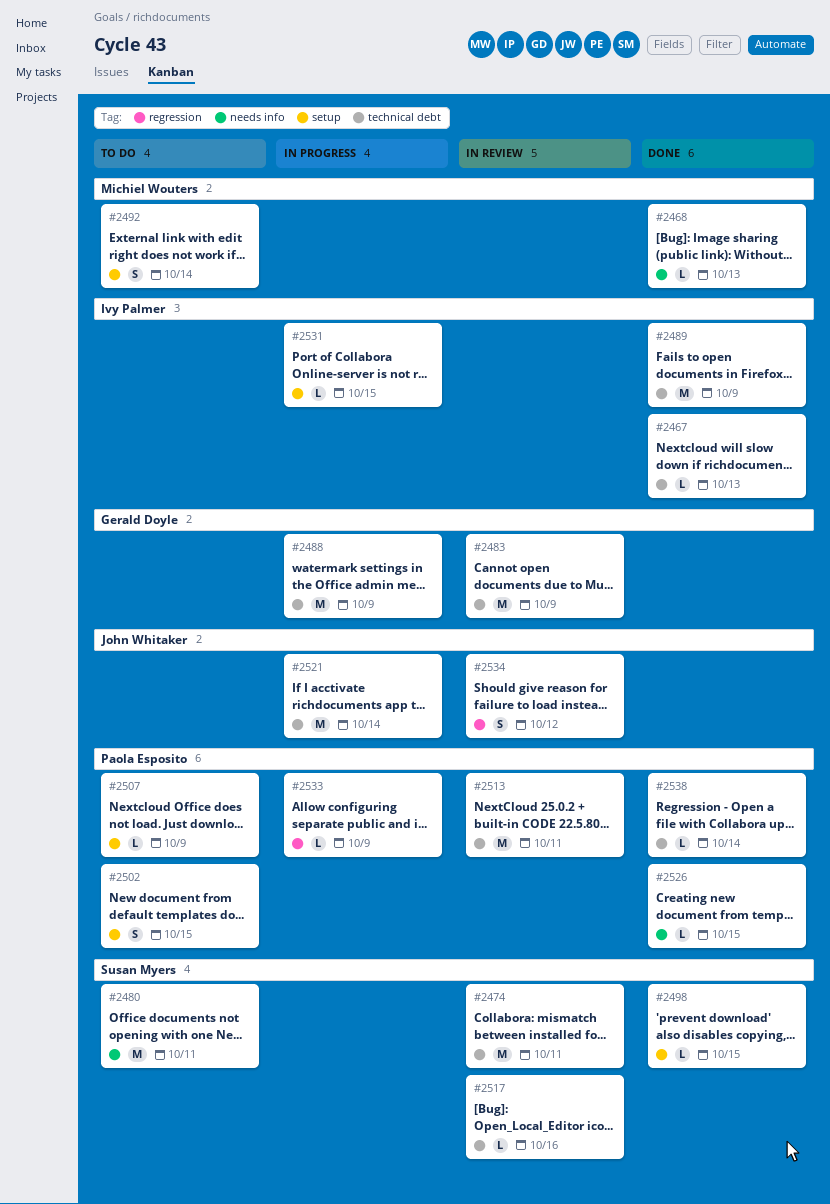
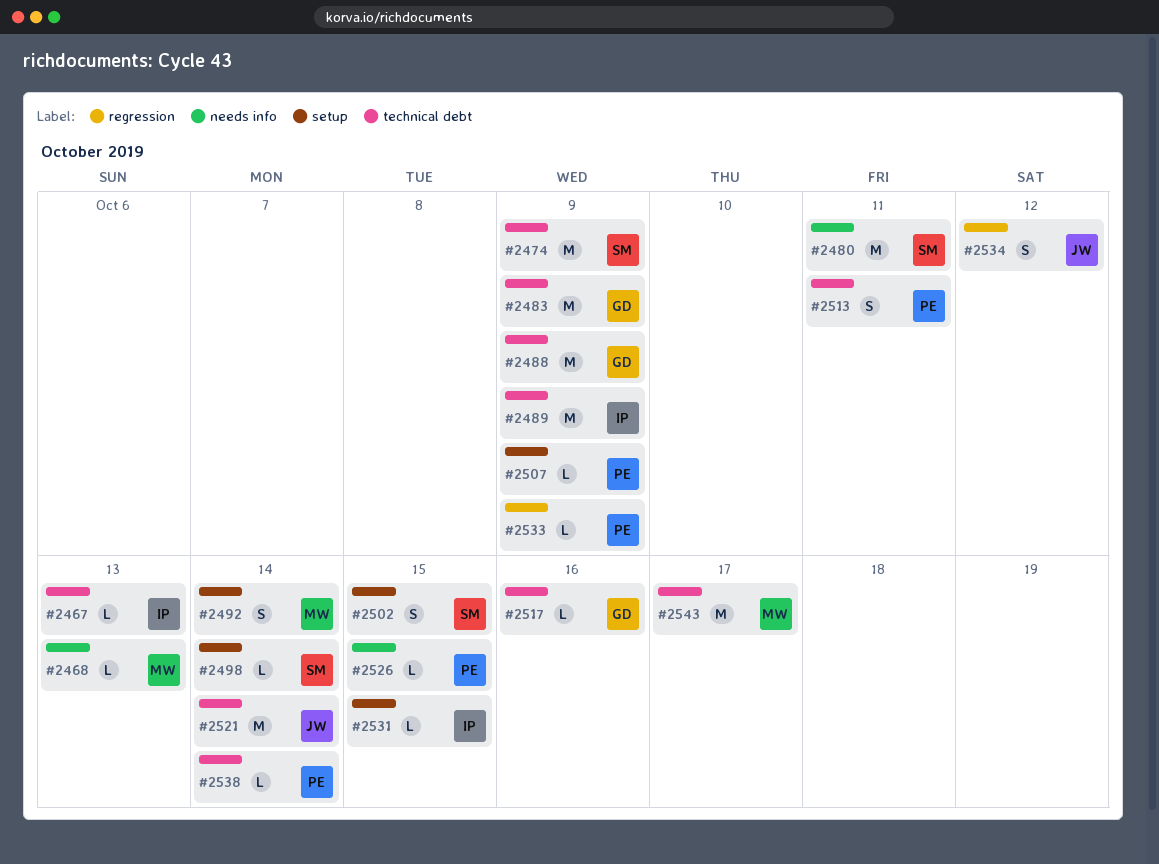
#2474, due: Oct 11 -> Oct 9
#2498, due: Oct 15 -> Oct 14
#2502, owner: Paola Esposito -> Susan Myers
#2513, estimate: M -> S
#2517, owner: Susan Myers -> Gerald Doyle
#2543: none -> present

